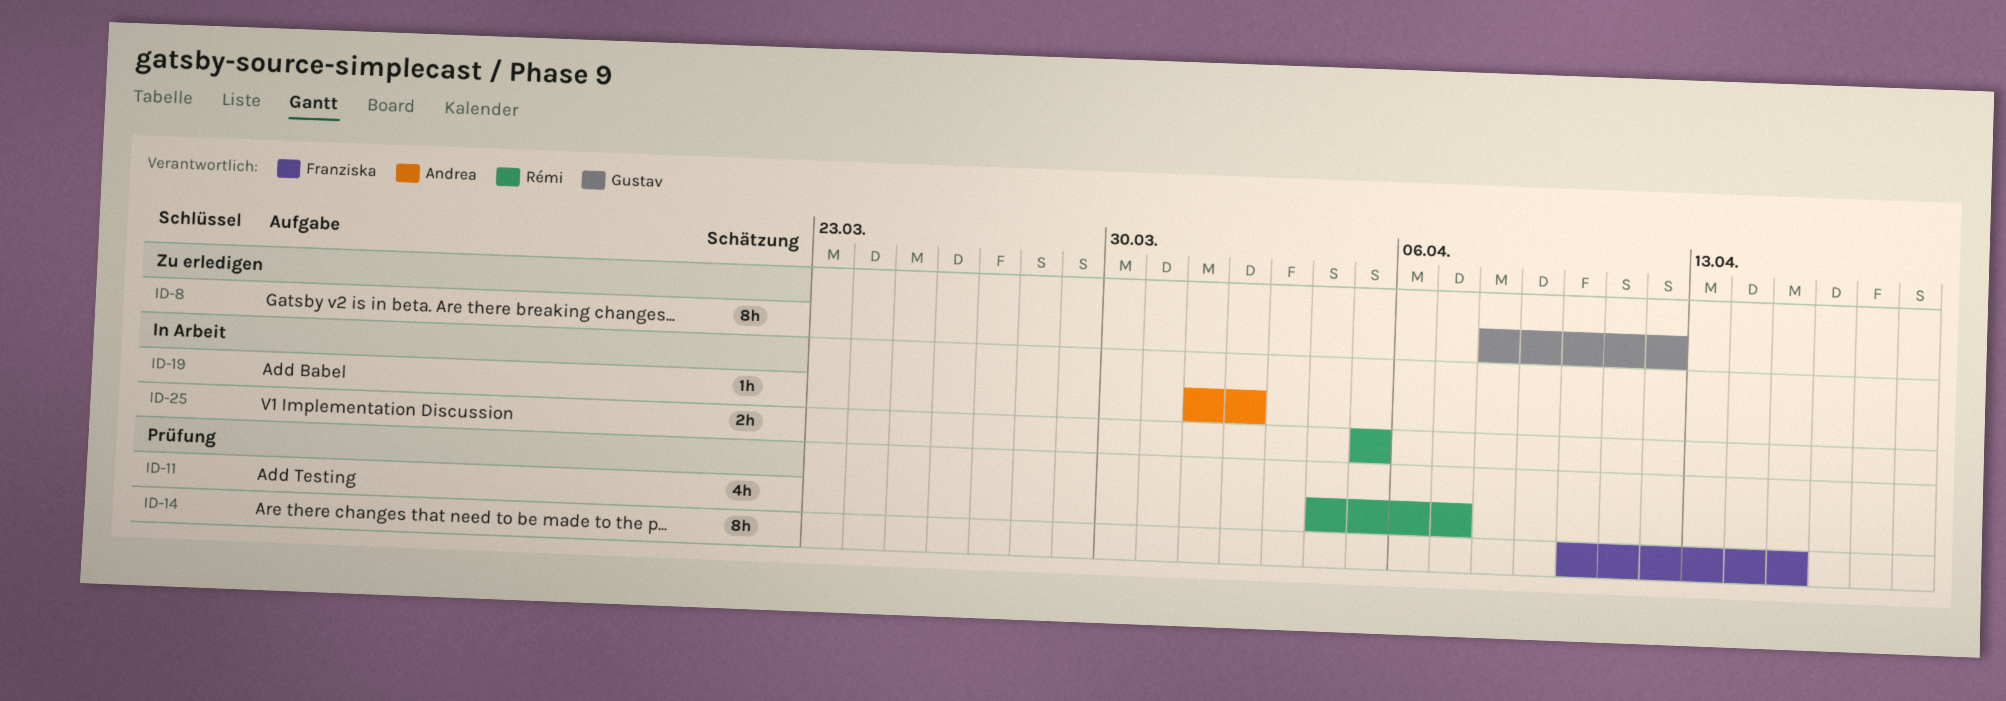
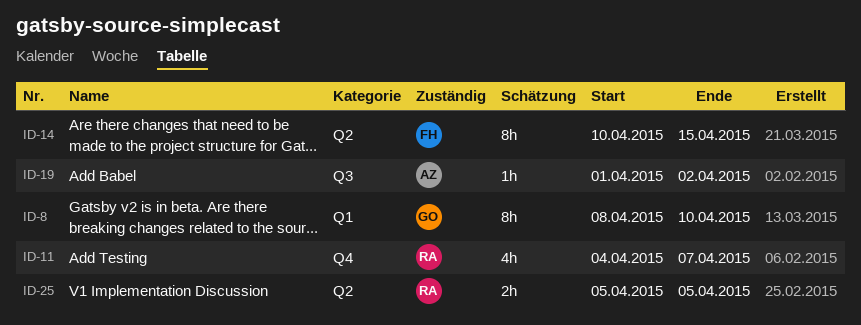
ID-8, due: Apr 12 -> Apr 10

